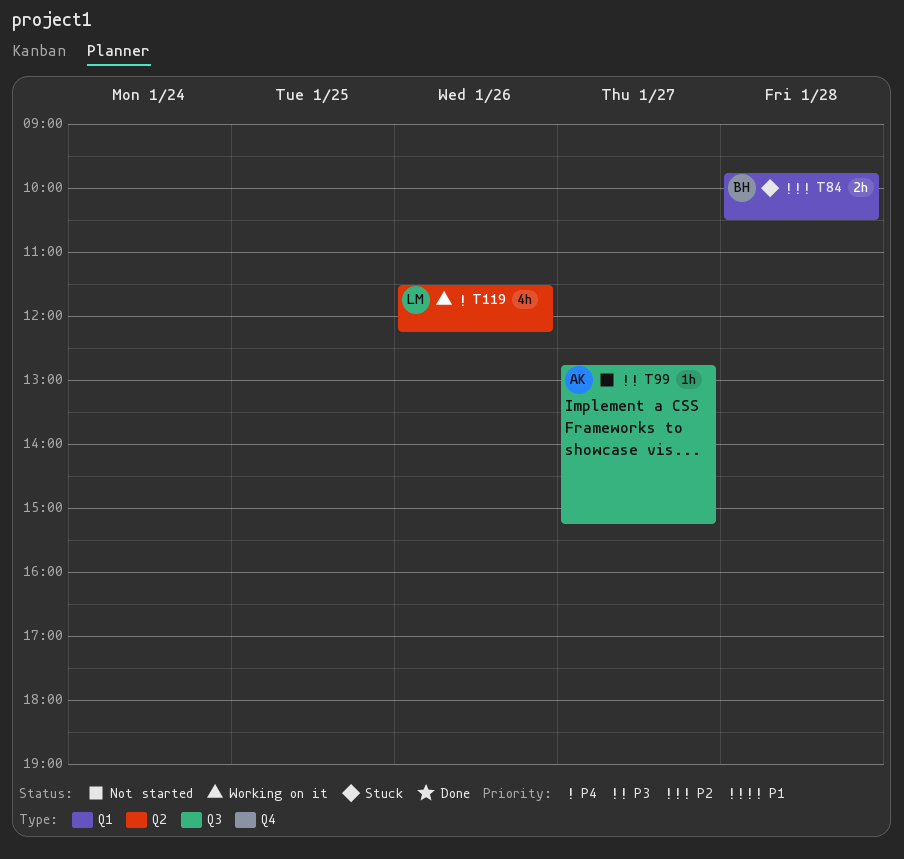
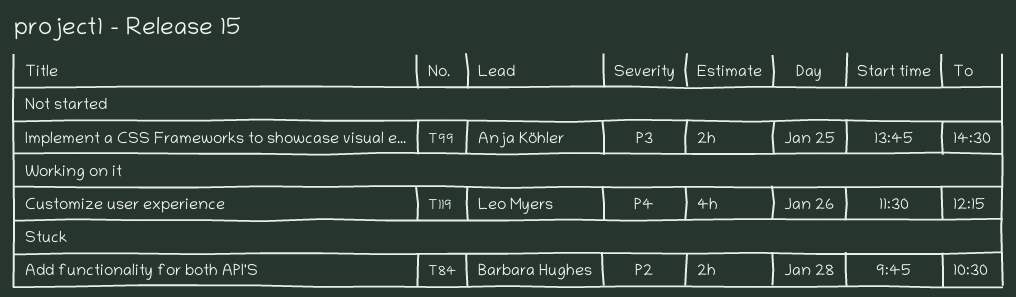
T99, estimate: 1h -> 2h
T99, day: Jan 27 -> Jan 25
T99, begins: 12:45 -> 13:45
T99, ends: 15:15 -> 14:30

